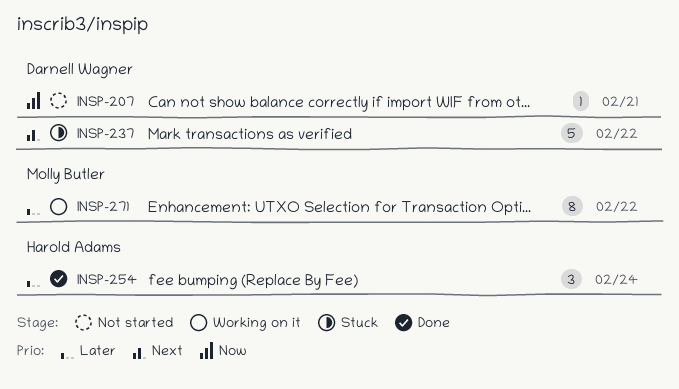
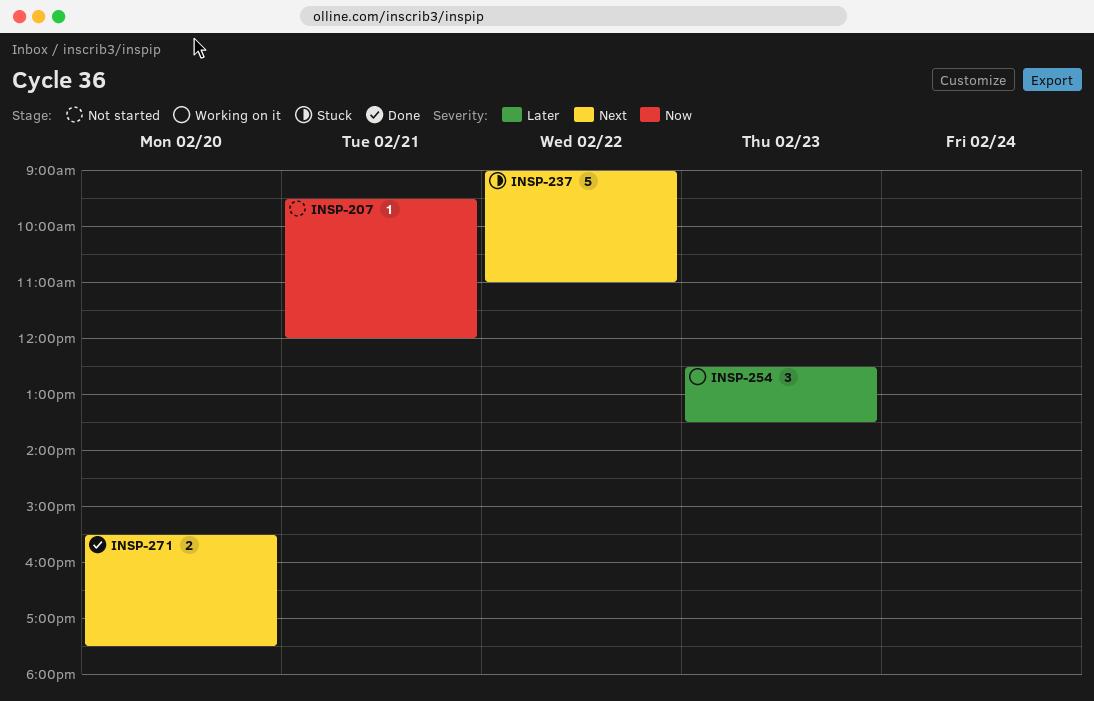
INSP-254, status: Done -> Working on it
INSP-254, day: Feb 24 -> Feb 23
INSP-271, status: Working on it -> Done
INSP-271, priority: Later -> Next
INSP-271, estimate: 8 -> 2
INSP-271, day: Feb 22 -> Feb 20

